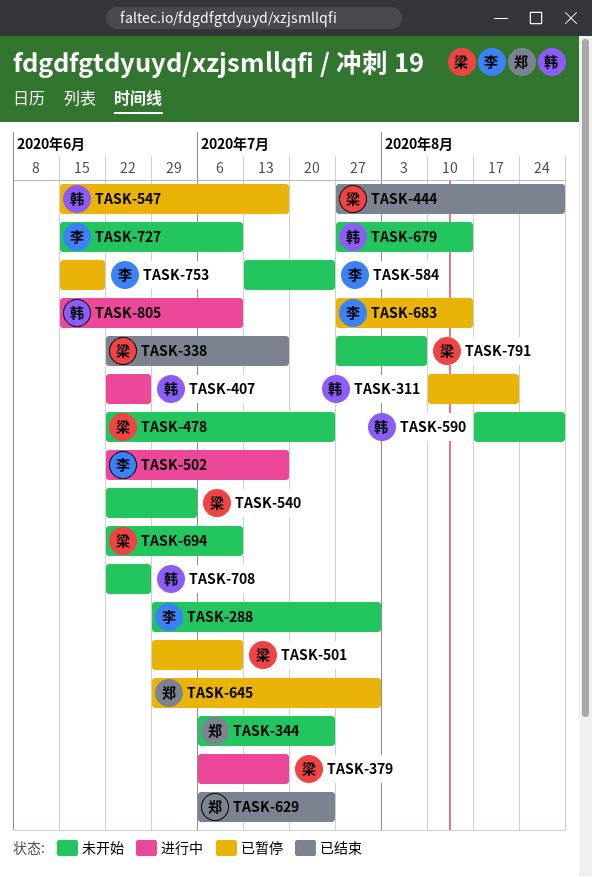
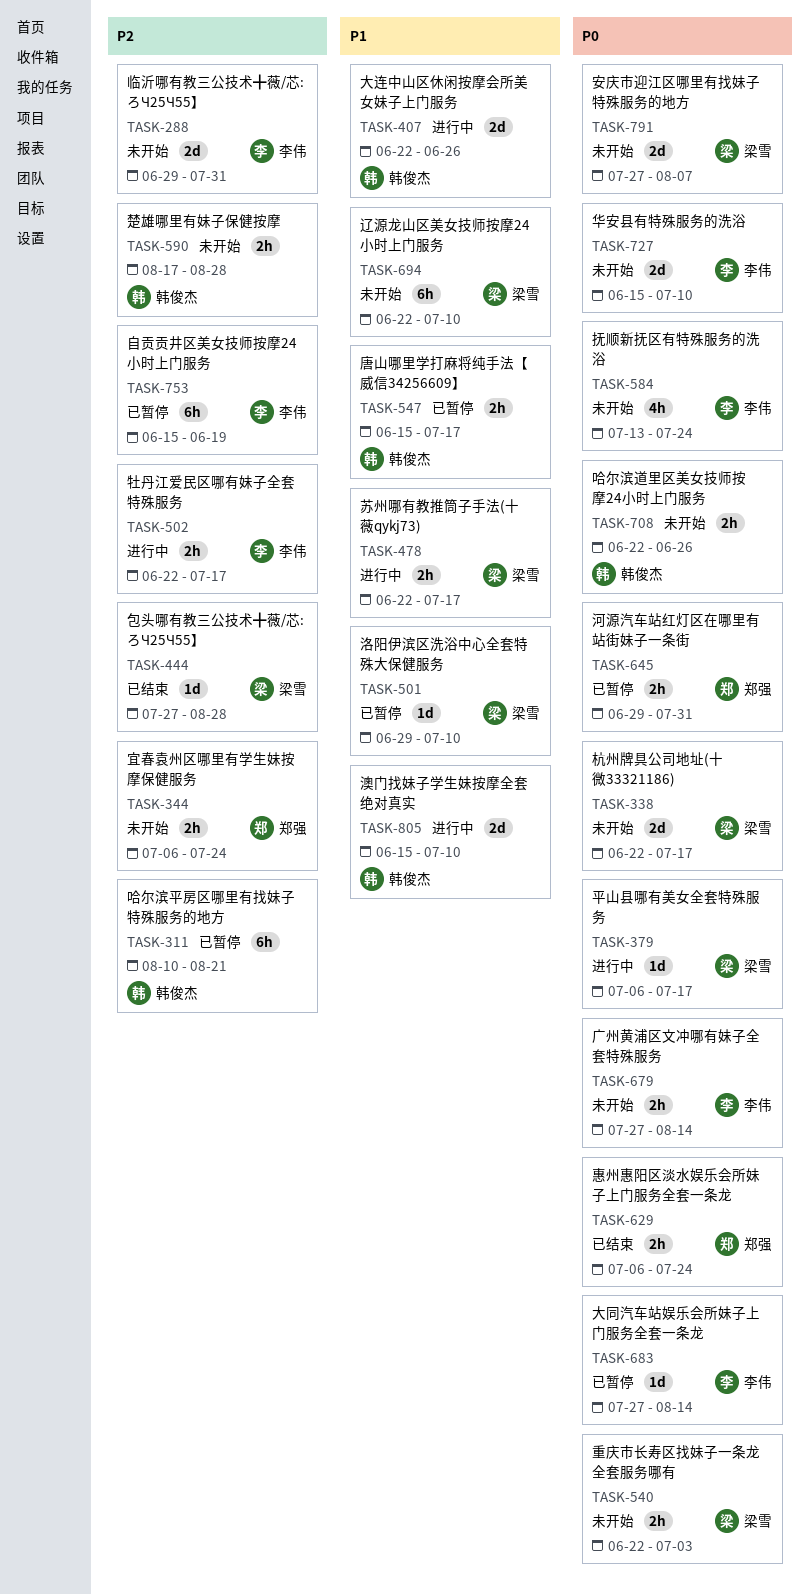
TASK-338, status: 已结束 -> 未开始
TASK-478, status: 未开始 -> 进行中
TASK-478, due: Jul 24 -> Jul 17
TASK-679, owner: 韩俊杰 -> 李伟

